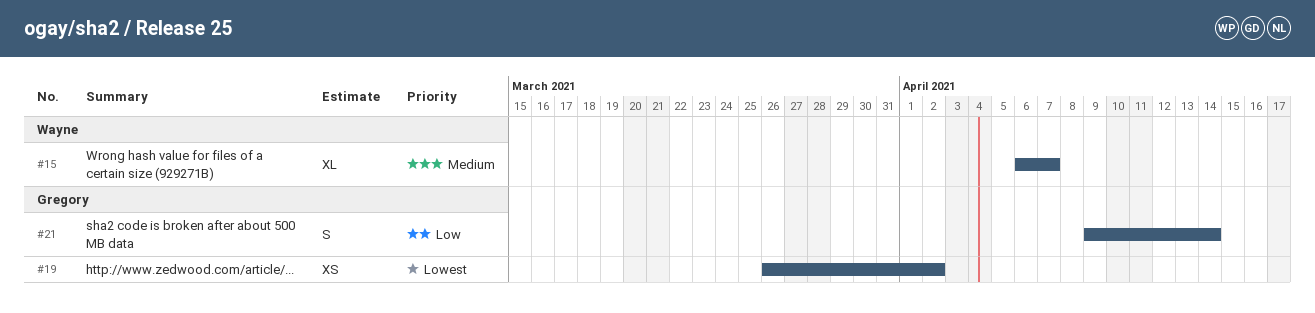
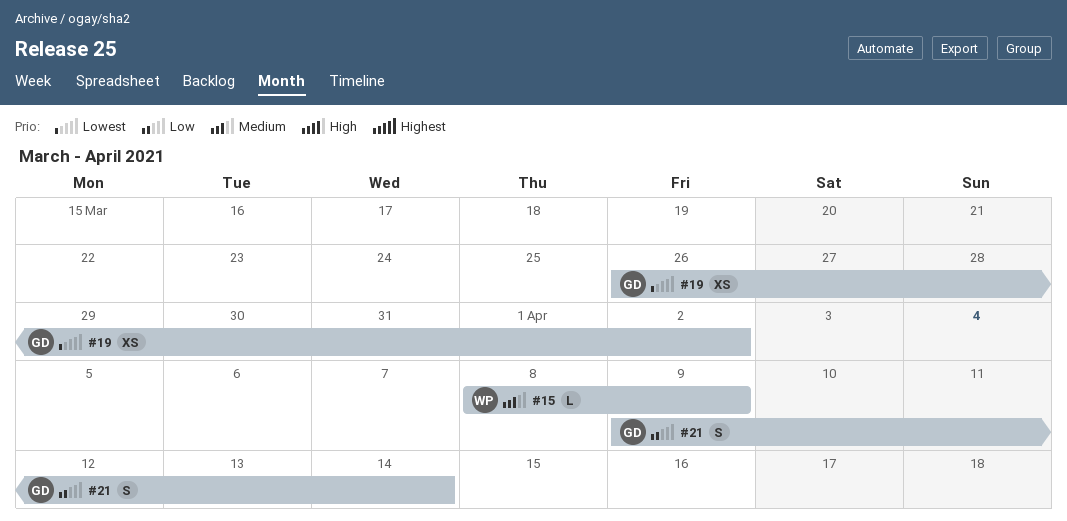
#15, estimate: XL -> L
#15, start: Apr 6 -> Apr 8
#15, due: Apr 7 -> Apr 9

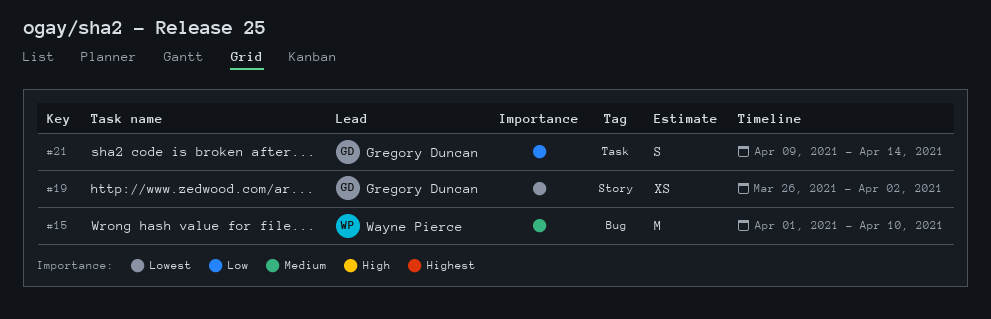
#15, estimate: L -> M
#15, start: Apr 8 -> Apr 1
#15, due: Apr 9 -> Apr 10

